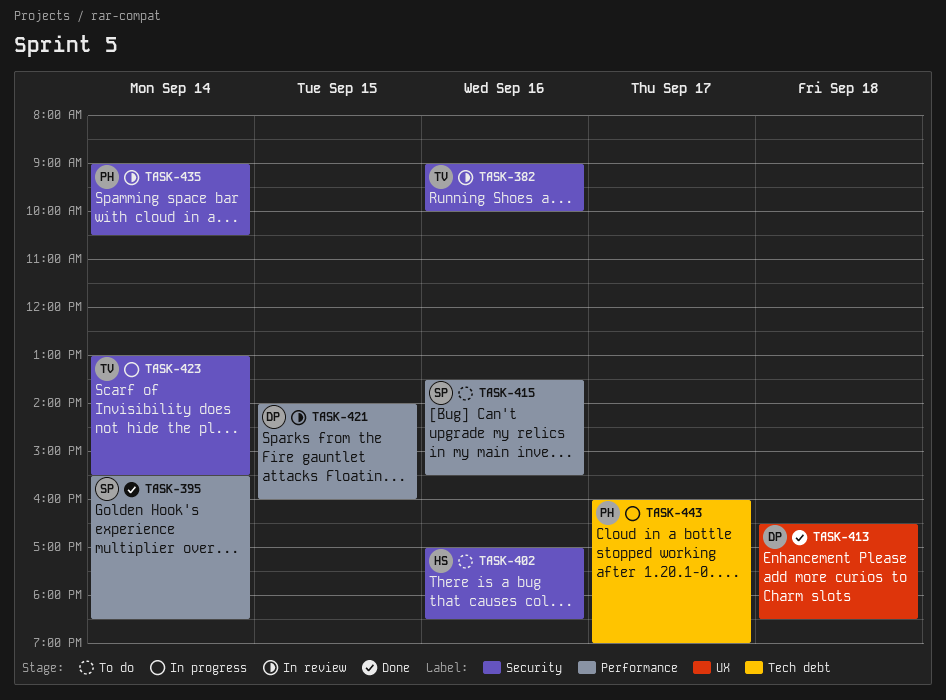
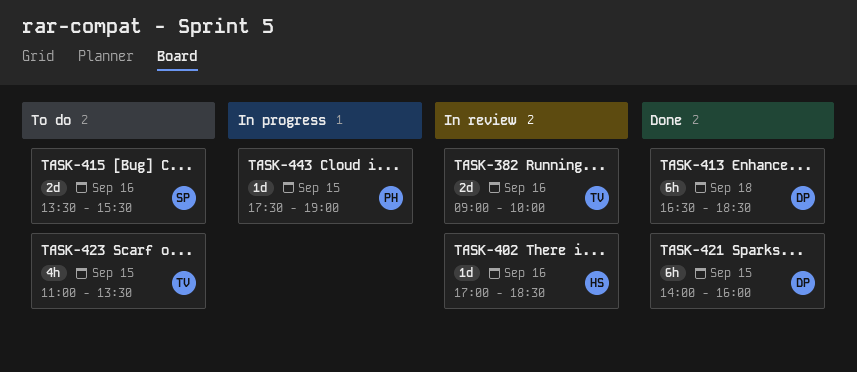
TASK-395: present -> none
TASK-402, status: To do -> In review
TASK-421, status: In review -> Done
TASK-423, status: In progress -> To do
TASK-423, day: Sep 14 -> Sep 15
TASK-423, begins: 13:00 -> 11:00
TASK-423, ends: 15:30 -> 13:30
TASK-435: present -> none
TASK-443, day: Sep 17 -> Sep 15
TASK-443, begins: 16:00 -> 17:30

